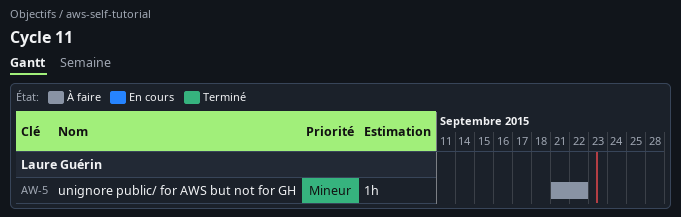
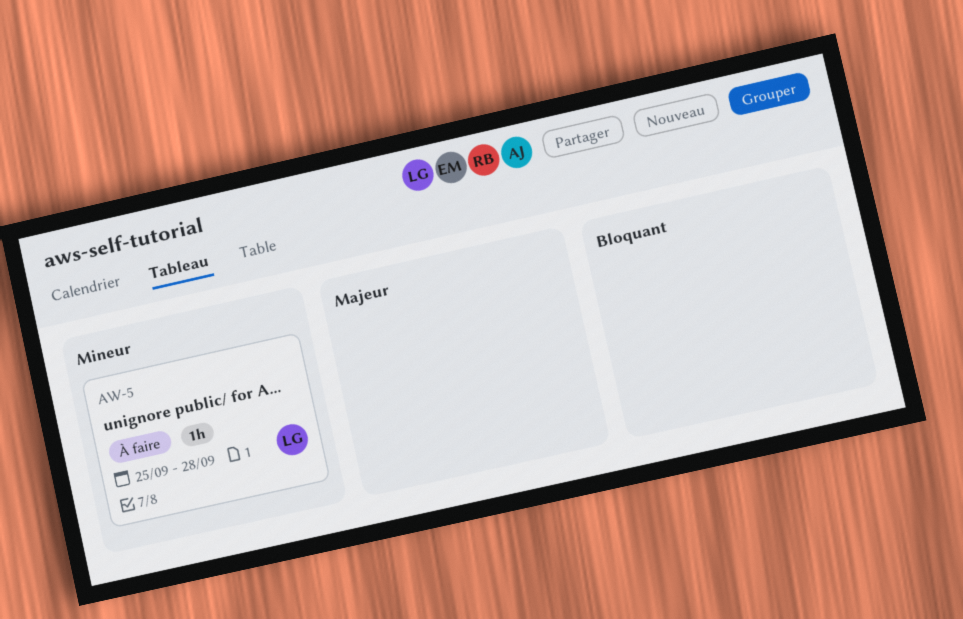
AW-5, start: Sep 21 -> Sep 25
AW-5, due: Sep 22 -> Sep 28

